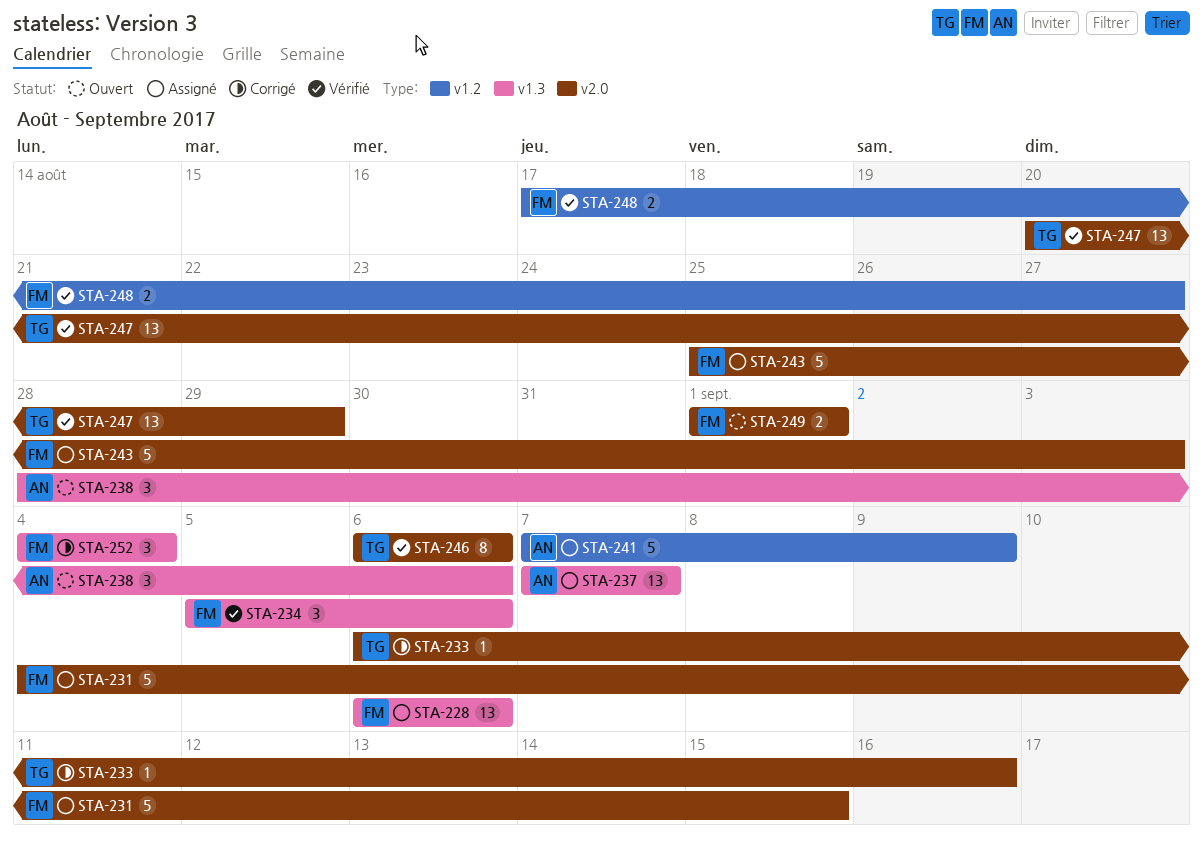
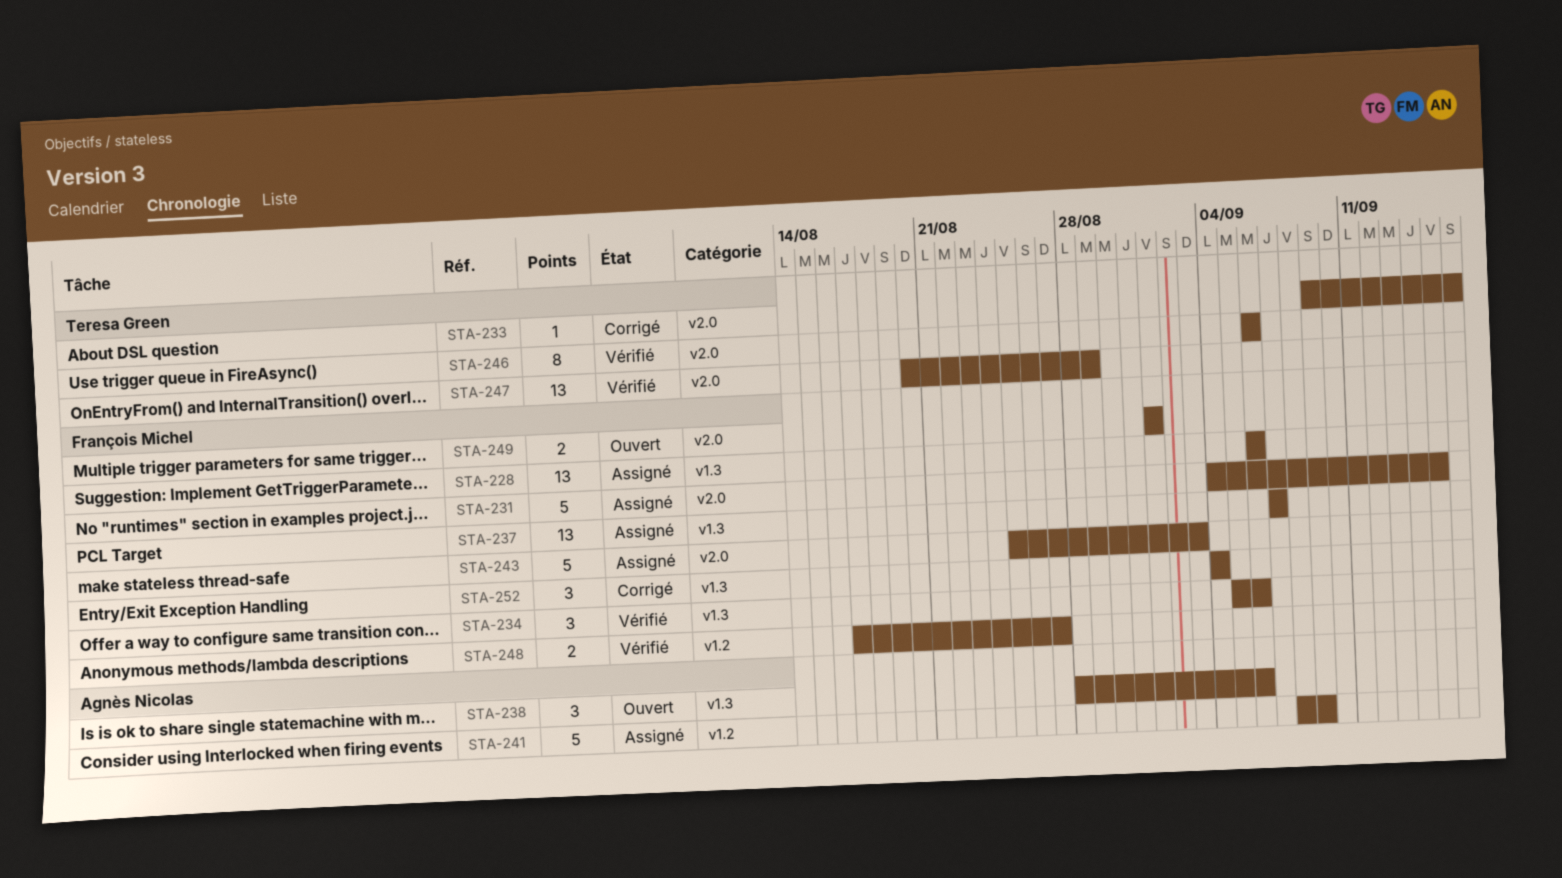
STA-233, start: Sep 6 -> Sep 9
STA-237, owner: Agnès Nicolas -> François Michel
STA-241, start: Sep 7 -> Sep 8

